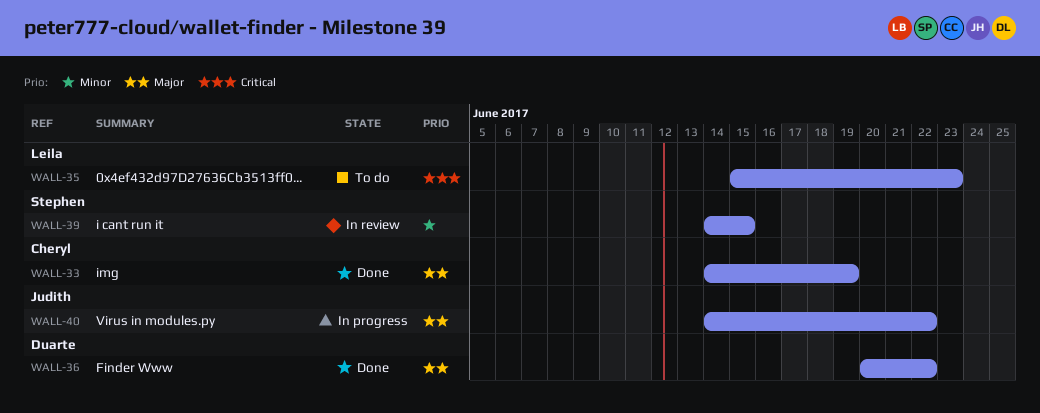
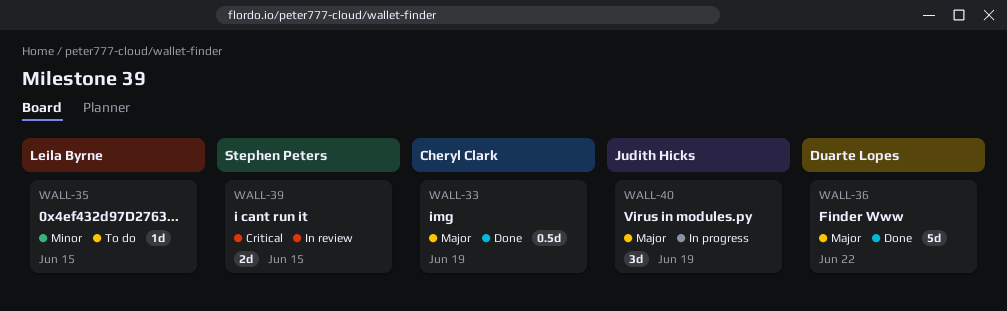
WALL-35, priority: Critical -> Minor
WALL-35, due: Jun 23 -> Jun 15
WALL-39, priority: Minor -> Critical
WALL-40, due: Jun 22 -> Jun 19

